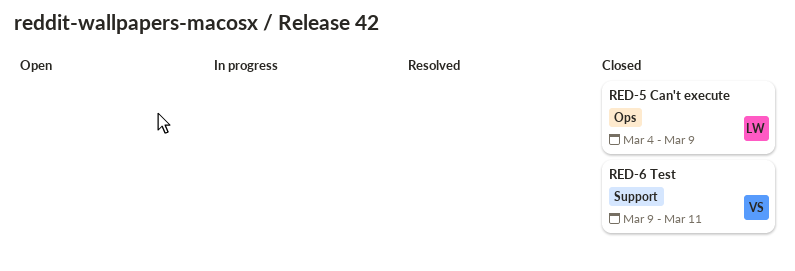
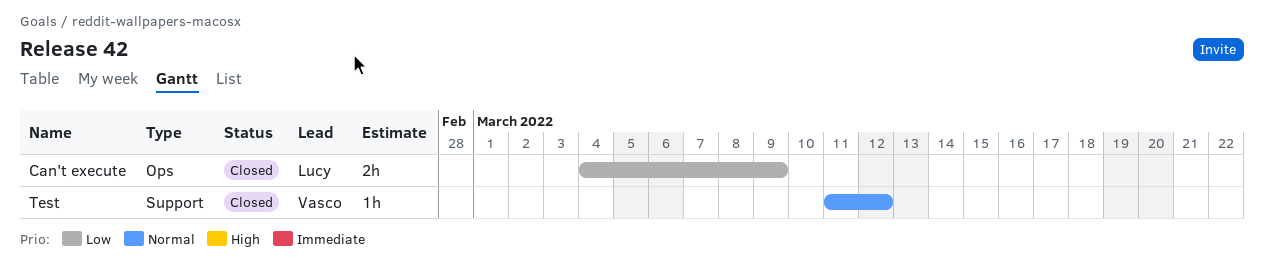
Test, start: Mar 9 -> Mar 11
Test, due: Mar 11 -> Mar 12

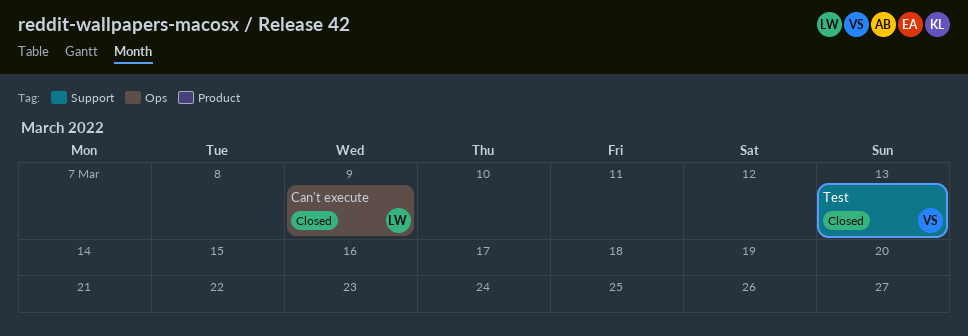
Test, due: Mar 12 -> Mar 13

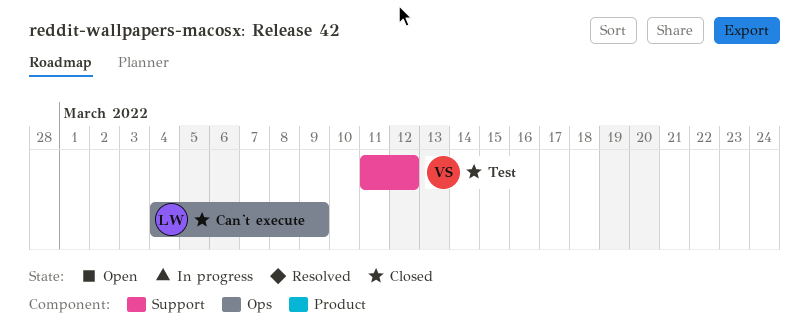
Test, due: Mar 13 -> Mar 12

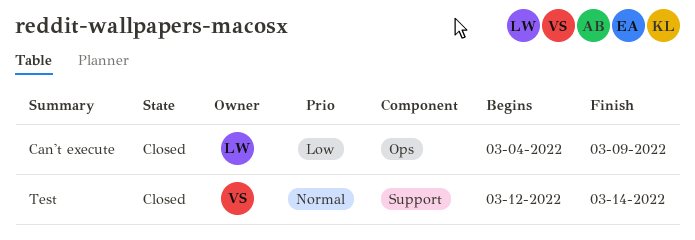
Test, start: Mar 11 -> Mar 12
Test, due: Mar 12 -> Mar 14

